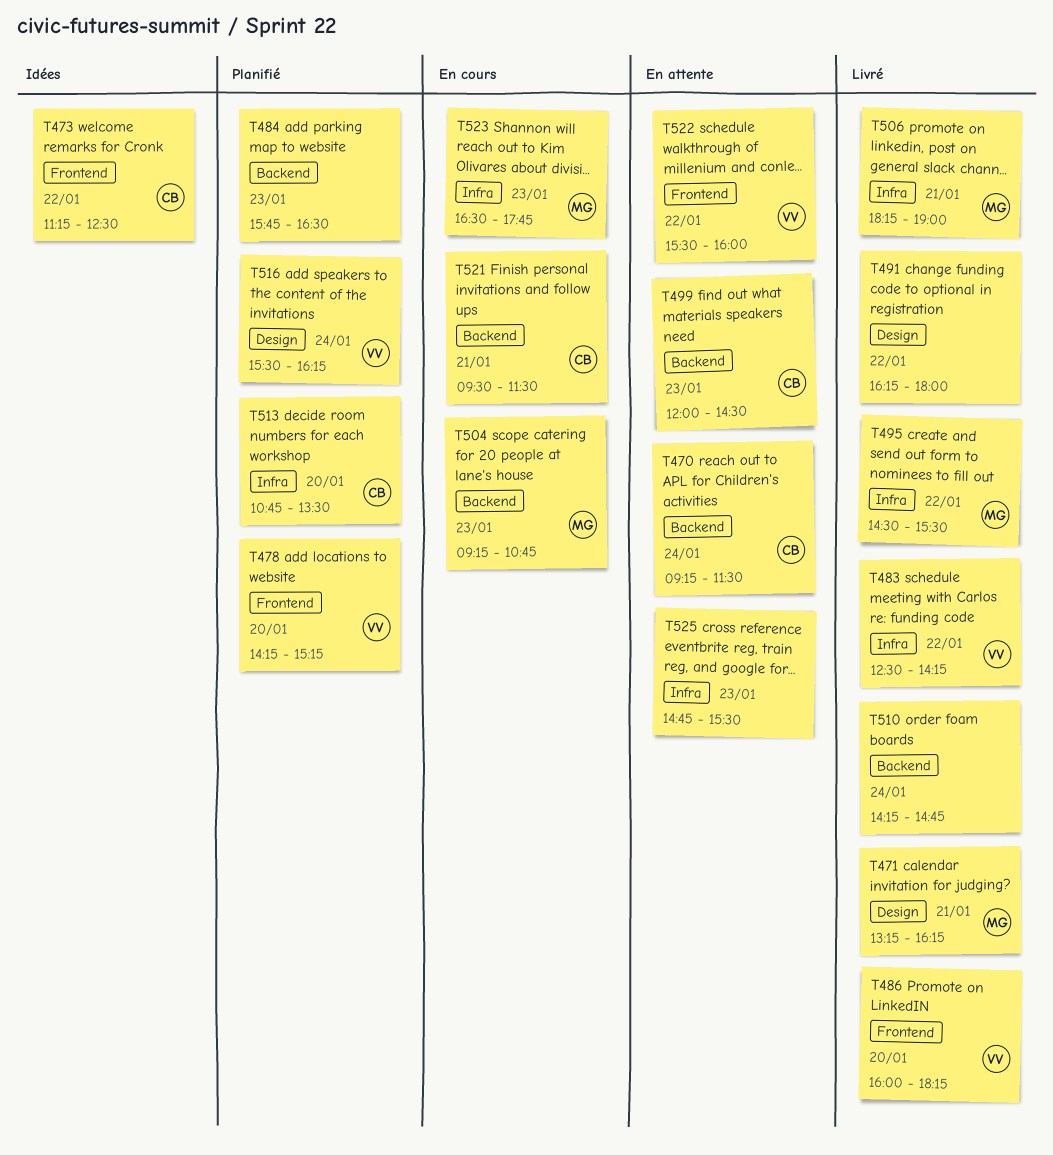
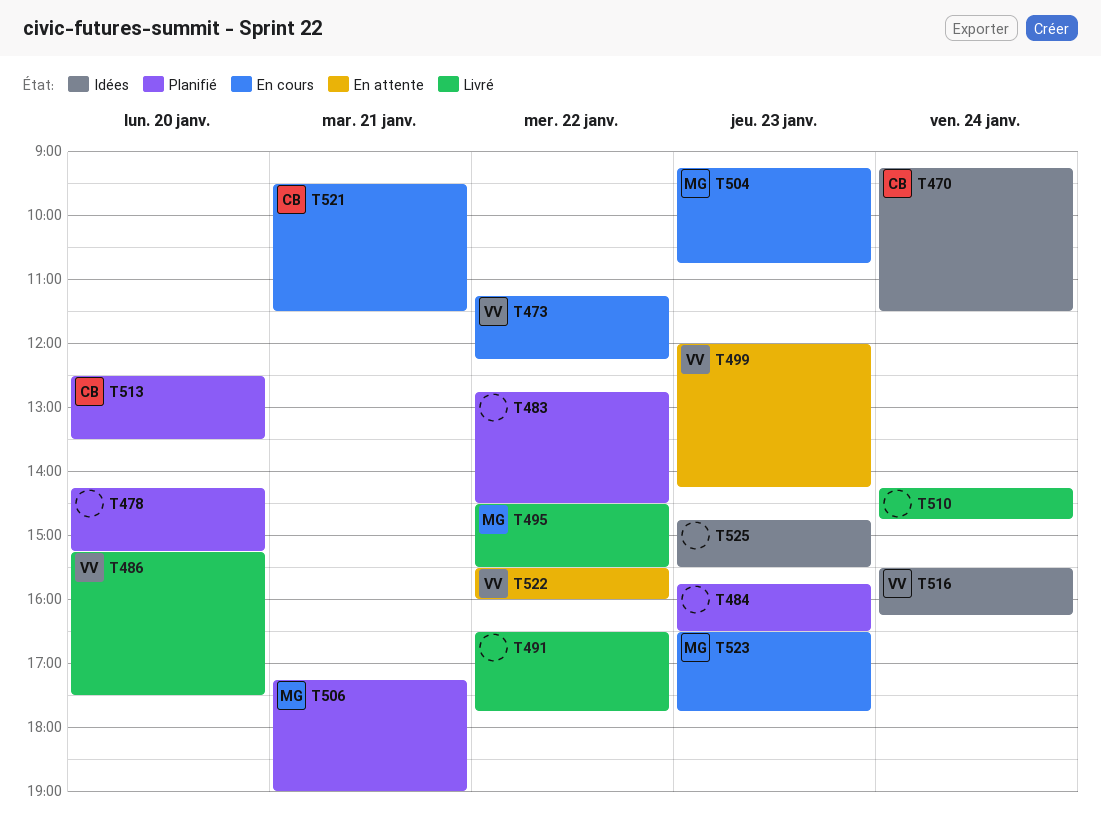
T470, status: En attente -> Idées
T471: present -> none
T473, status: Idées -> En cours
T473, owner: CB -> VV
T473, ends: 12:30 -> 12:15
T478, owner: VV -> none
T483, status: Livré -> Planifié
T483, owner: VV -> none
T483, begins: 12:30 -> 12:45
T483, ends: 14:15 -> 14:30
T486, begins: 16:00 -> 15:15
T486, ends: 18:15 -> 17:30
T491, begins: 16:15 -> 16:30
T491, ends: 18:00 -> 17:45
T499, owner: CB -> VV
T499, ends: 14:30 -> 14:15
T506, status: Livré -> Planifié
T506, begins: 18:15 -> 17:15
T513, begins: 10:45 -> 12:30
T516, status: Planifié -> Idées
T525, status: En attente -> Idées

